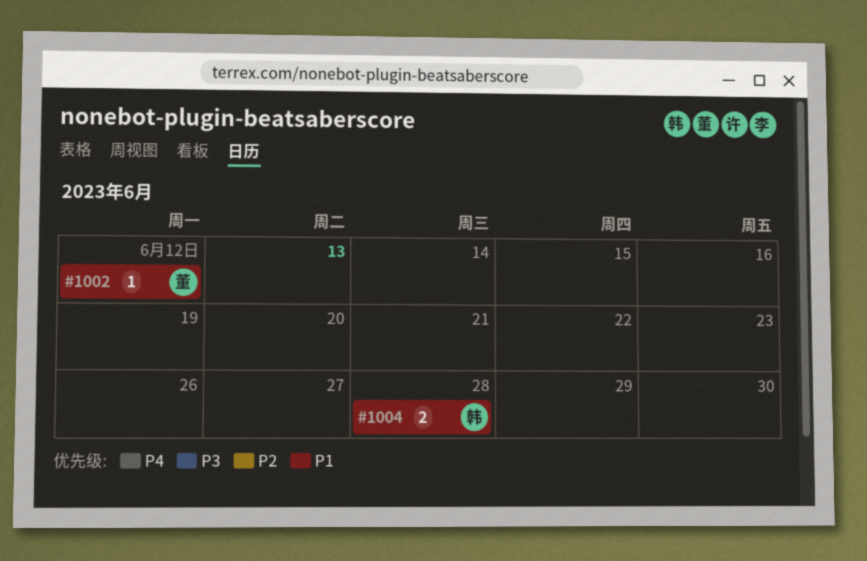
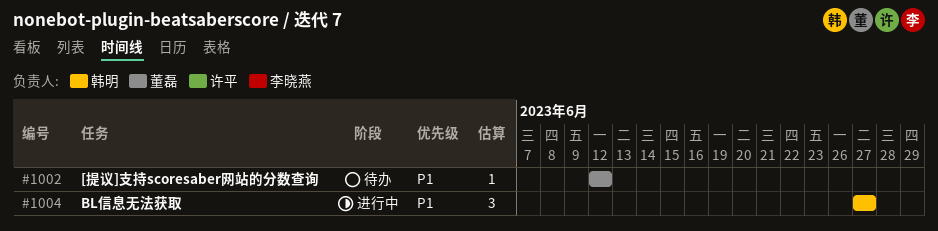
#1004, estimate: 2 -> 3
#1004, due: Jun 28 -> Jun 27

